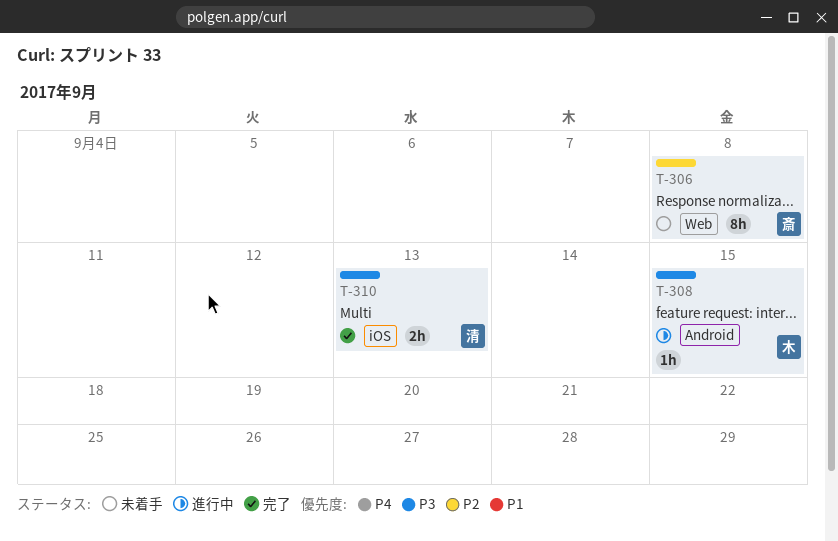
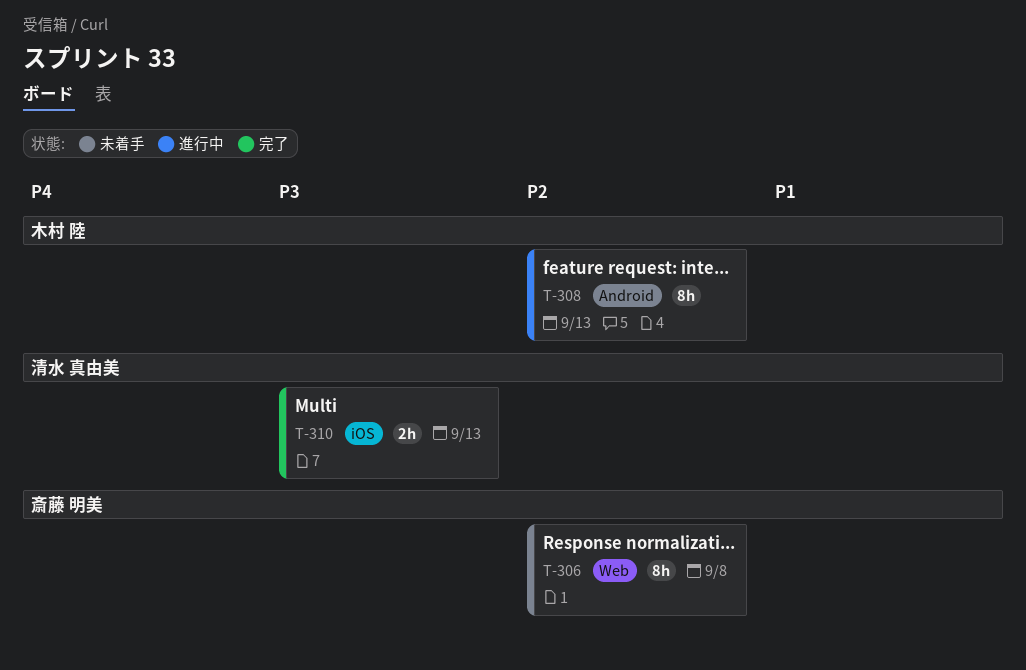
T-308, priority: P3 -> P2
T-308, estimate: 1h -> 8h
T-308, due: Sep 15 -> Sep 13

